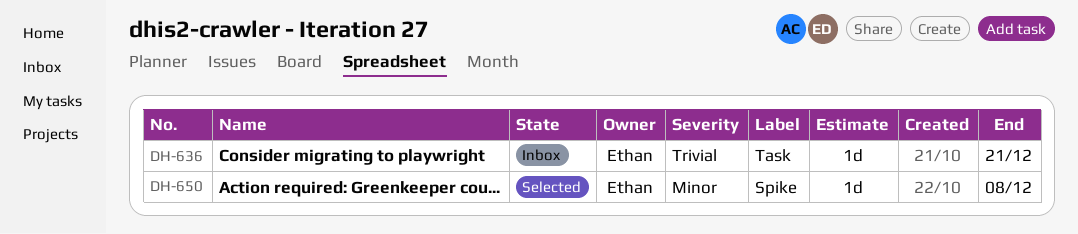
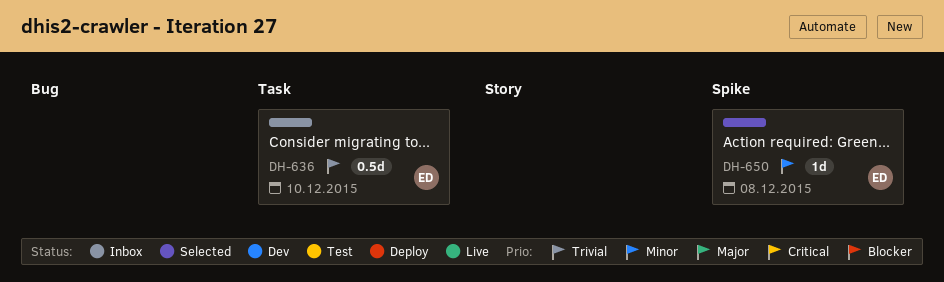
DH-636, estimate: 1d -> 0.5d
DH-636, due: Dec 21 -> Dec 10

